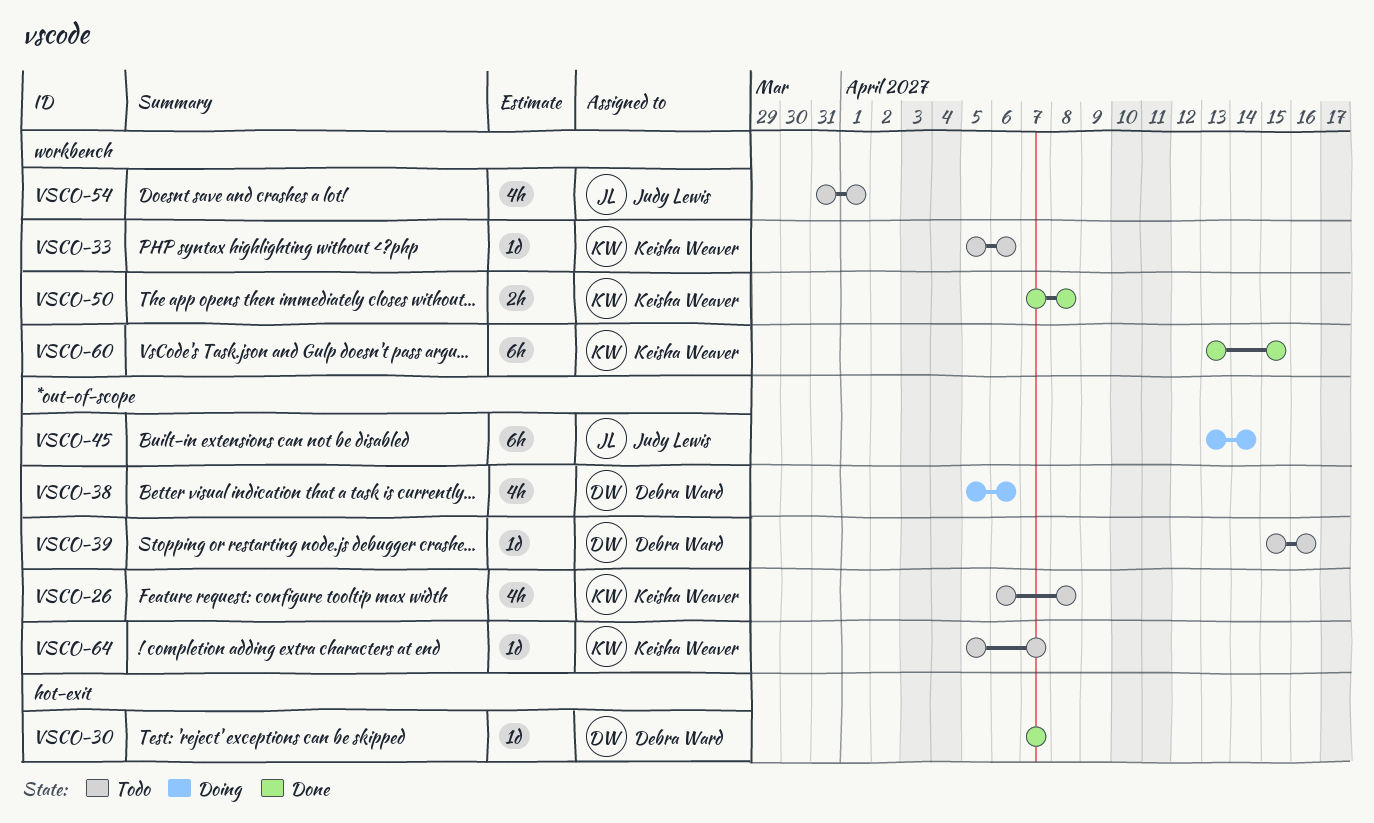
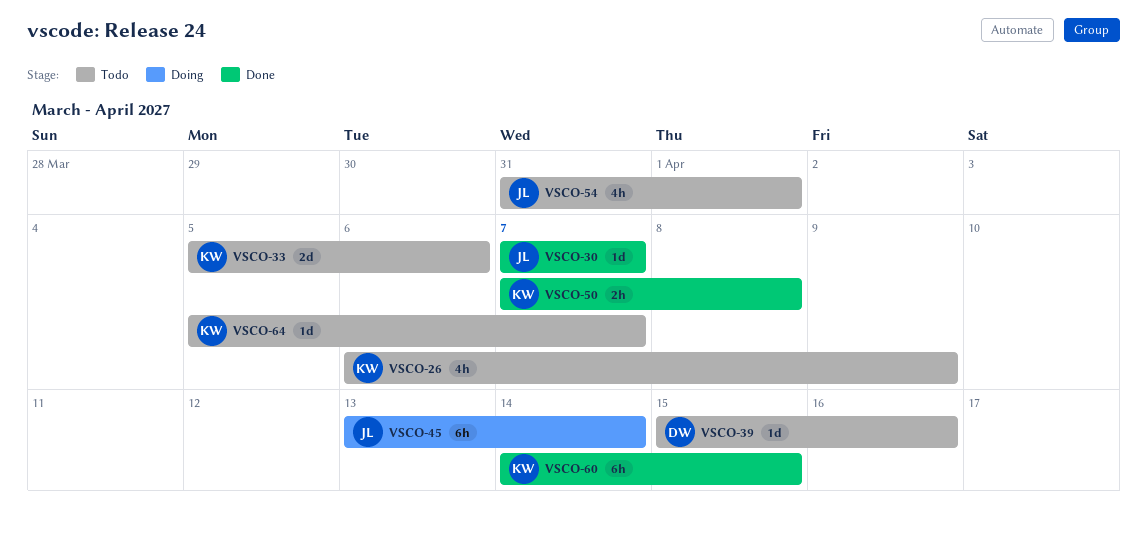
VSCO-26, due: Apr 8 -> Apr 9
VSCO-30, owner: Debra Ward -> Judy Lewis
VSCO-33, estimate: 1d -> 2d
VSCO-38: present -> none
VSCO-60, start: Apr 13 -> Apr 14

